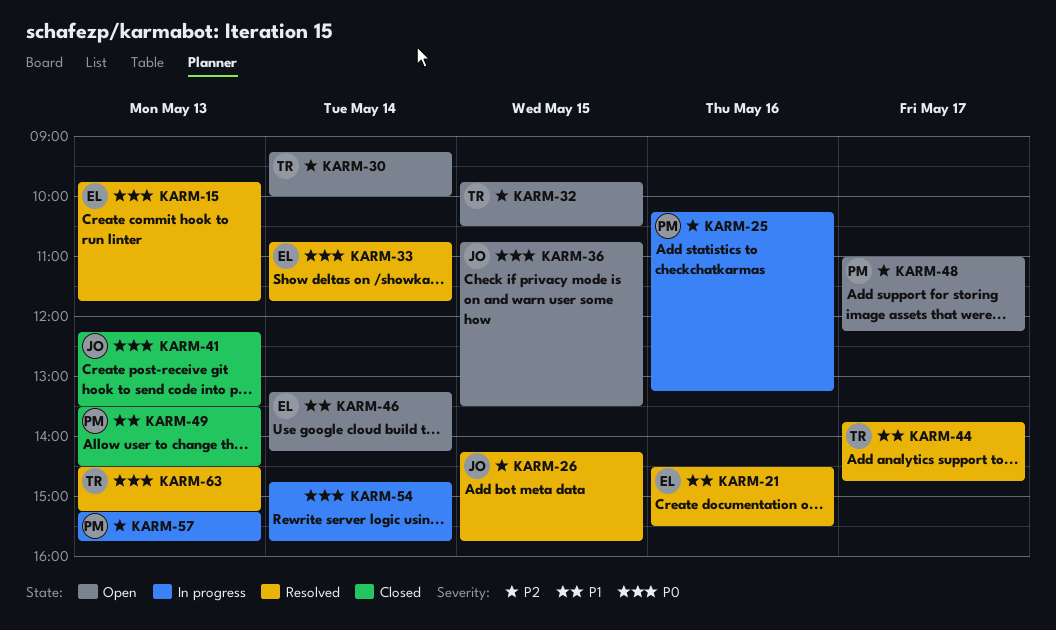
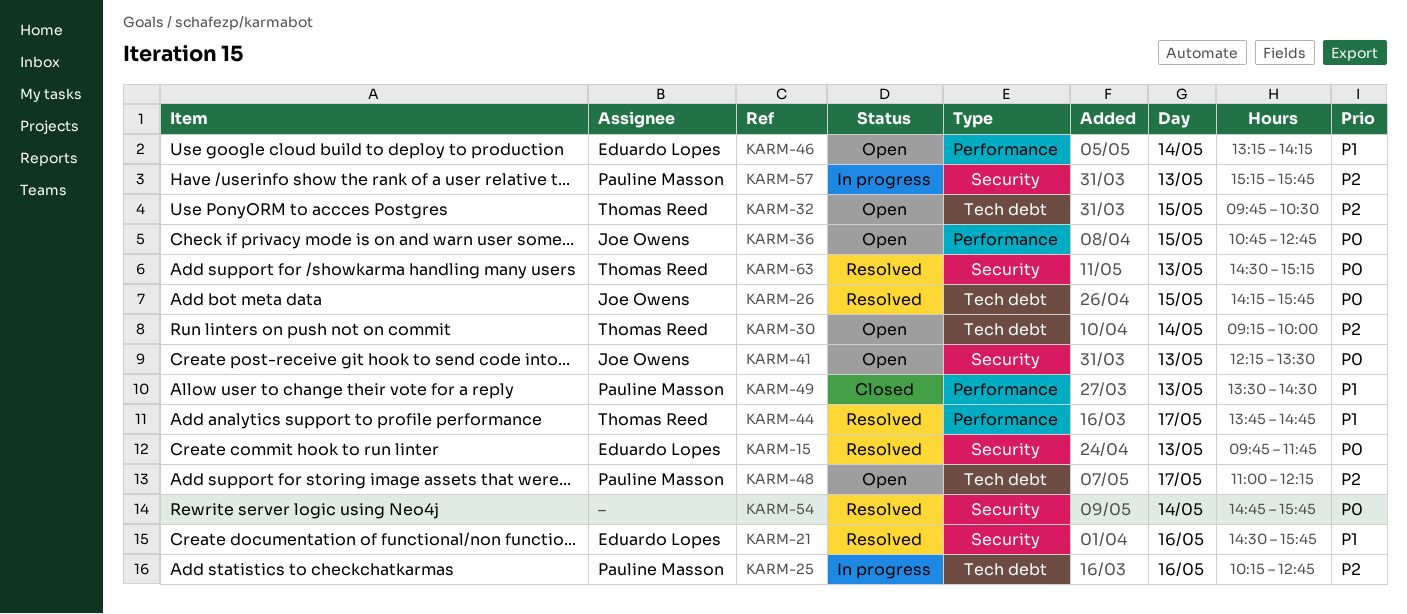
KARM-21, ends: 15:30 -> 15:45
KARM-25, ends: 13:15 -> 12:45
KARM-26, priority: P2 -> P0
KARM-33: present -> none
KARM-36, ends: 13:30 -> 12:45
KARM-41, status: Closed -> Open
KARM-54, status: In progress -> Resolved

